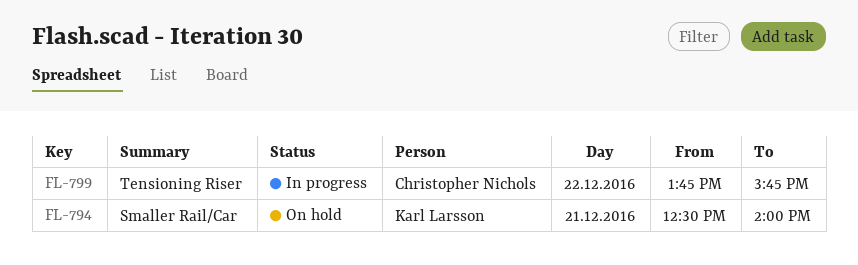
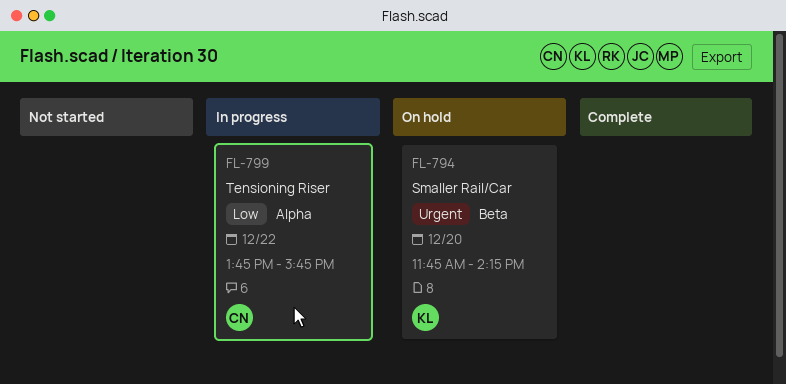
FL-794, day: Dec 21 -> Dec 20
FL-794, begins: 12:30 -> 11:45
FL-794, ends: 14:00 -> 14:15

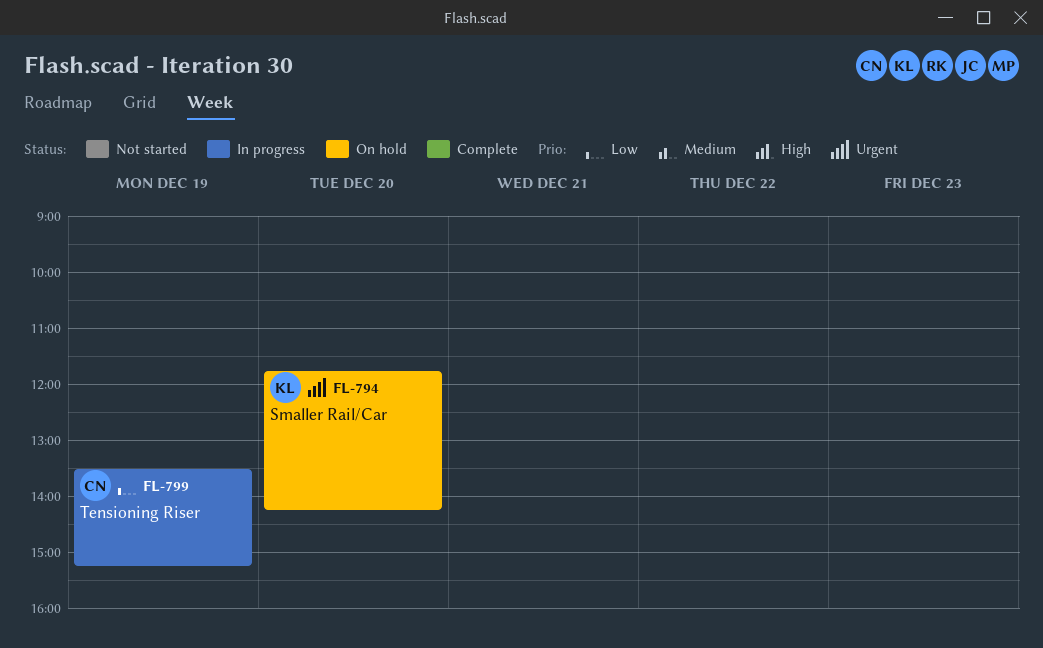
FL-799, day: Dec 22 -> Dec 19
FL-799, begins: 13:45 -> 13:30
FL-799, ends: 15:45 -> 15:15

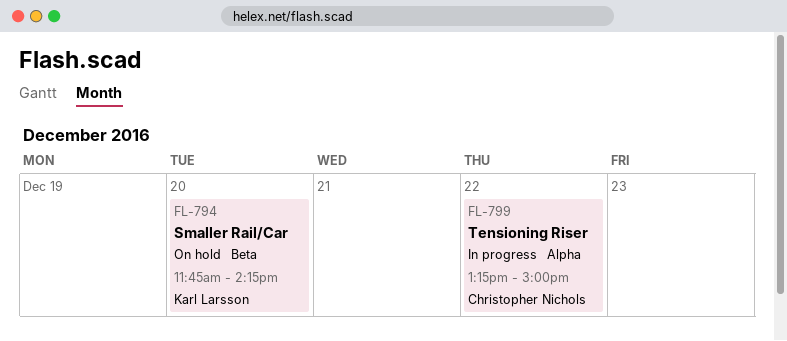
FL-799, day: Dec 19 -> Dec 22
FL-799, begins: 13:30 -> 13:15
FL-799, ends: 15:15 -> 15:00

